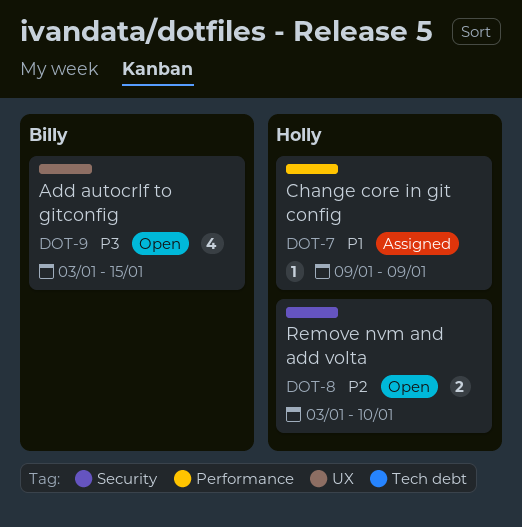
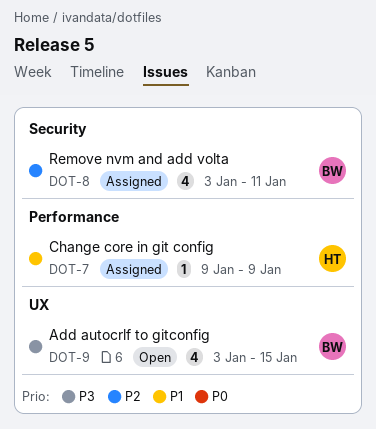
DOT-8, status: Open -> Assigned
DOT-8, owner: Holly -> Billy
DOT-8, estimate: 2 -> 4
DOT-8, due: Jan 10 -> Jan 11

